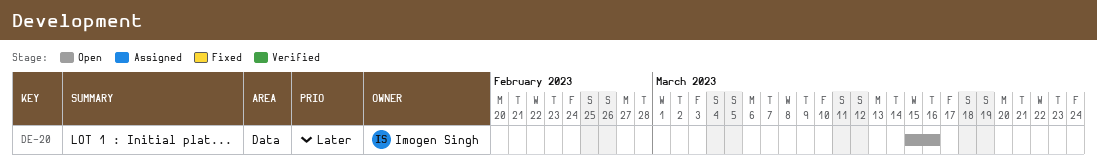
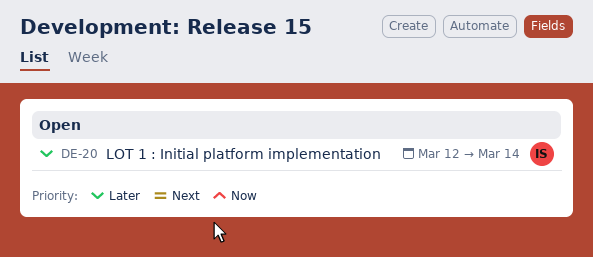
DE-20, start: Mar 15 -> Mar 12
DE-20, due: Mar 16 -> Mar 14

